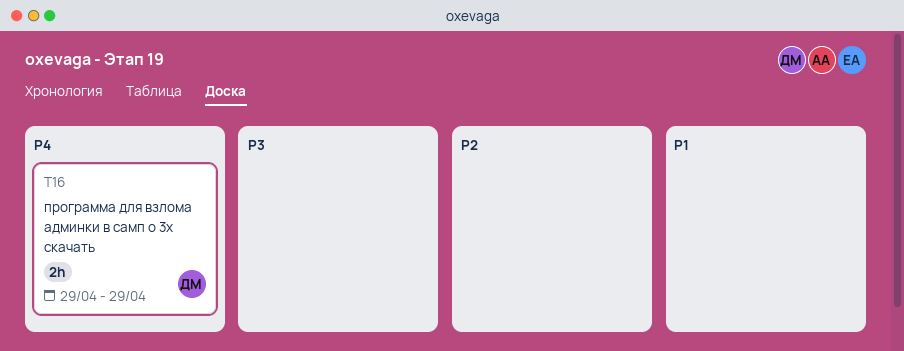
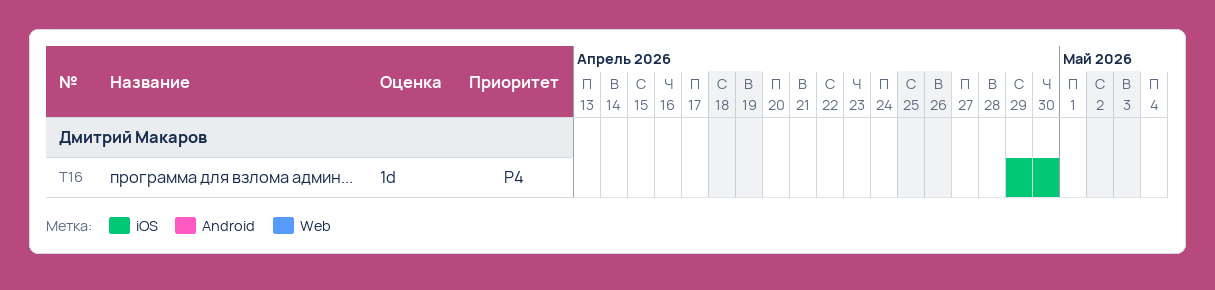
T16, estimate: 2h -> 1d
T16, due: Apr 29 -> Apr 30

